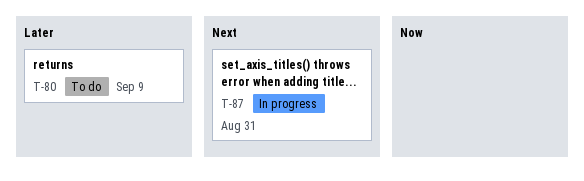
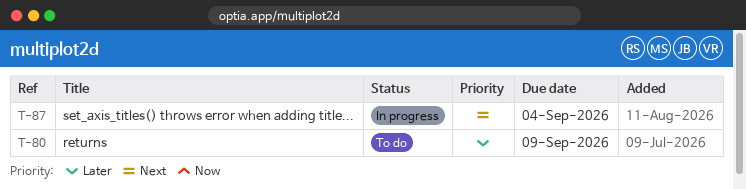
T-87, due: Aug 31 -> Sep 4

